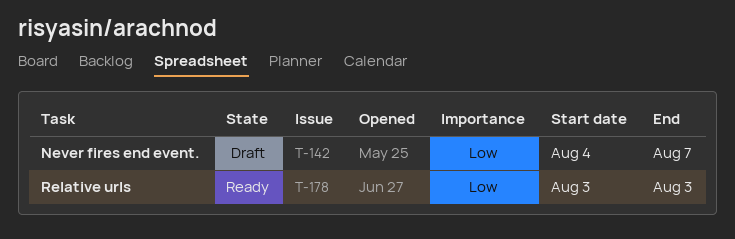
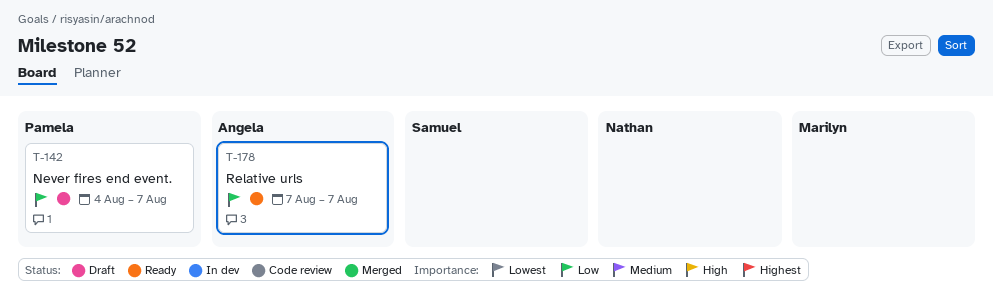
T-178, start: Aug 3 -> Aug 7
T-178, due: Aug 3 -> Aug 7

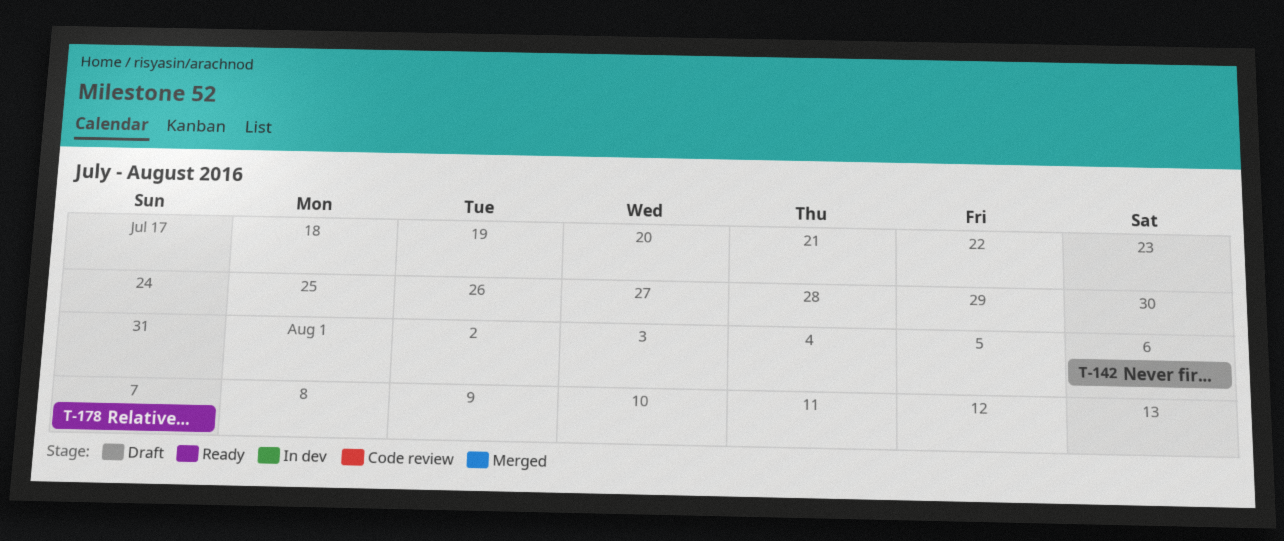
T-142, start: Aug 4 -> Aug 6
T-142, due: Aug 7 -> Aug 6

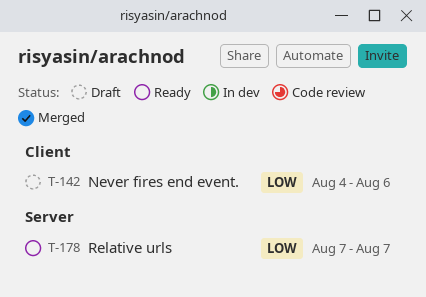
T-142, start: Aug 6 -> Aug 4

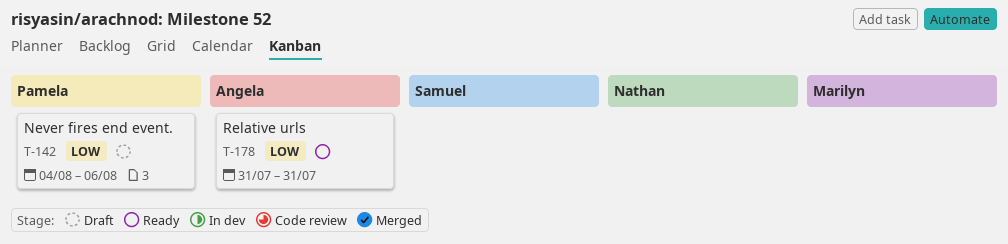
T-178, start: Aug 7 -> Jul 31
T-178, due: Aug 7 -> Jul 31

